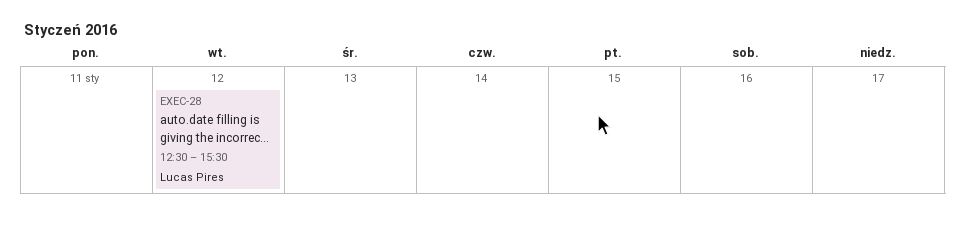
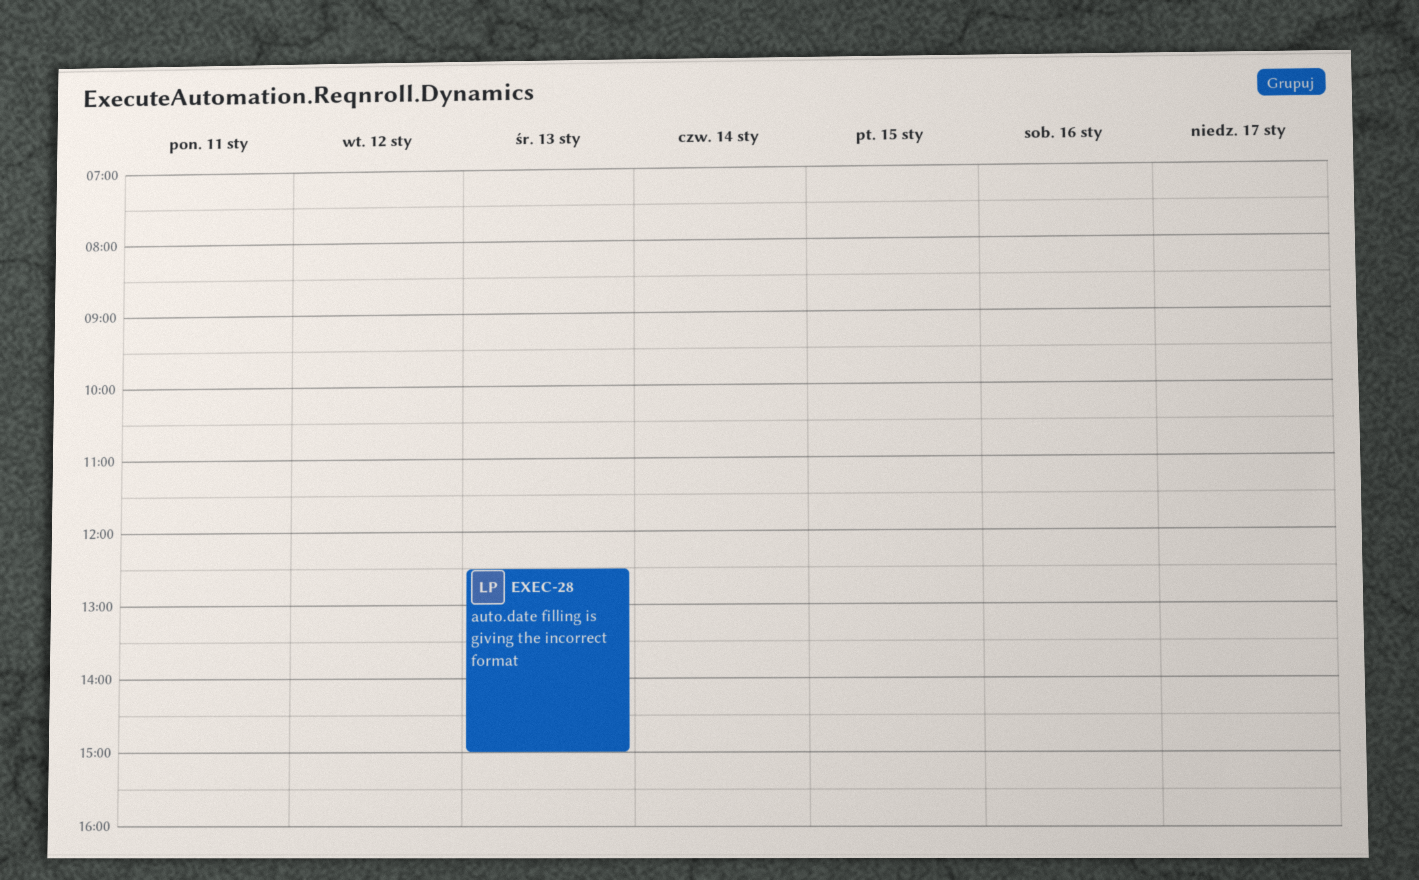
EXEC-28, day: Jan 12 -> Jan 13
EXEC-28, ends: 15:30 -> 15:00

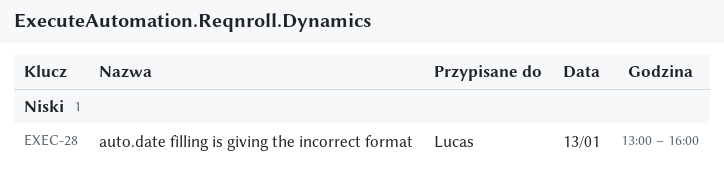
EXEC-28, begins: 12:30 -> 13:00
EXEC-28, ends: 15:00 -> 16:00

